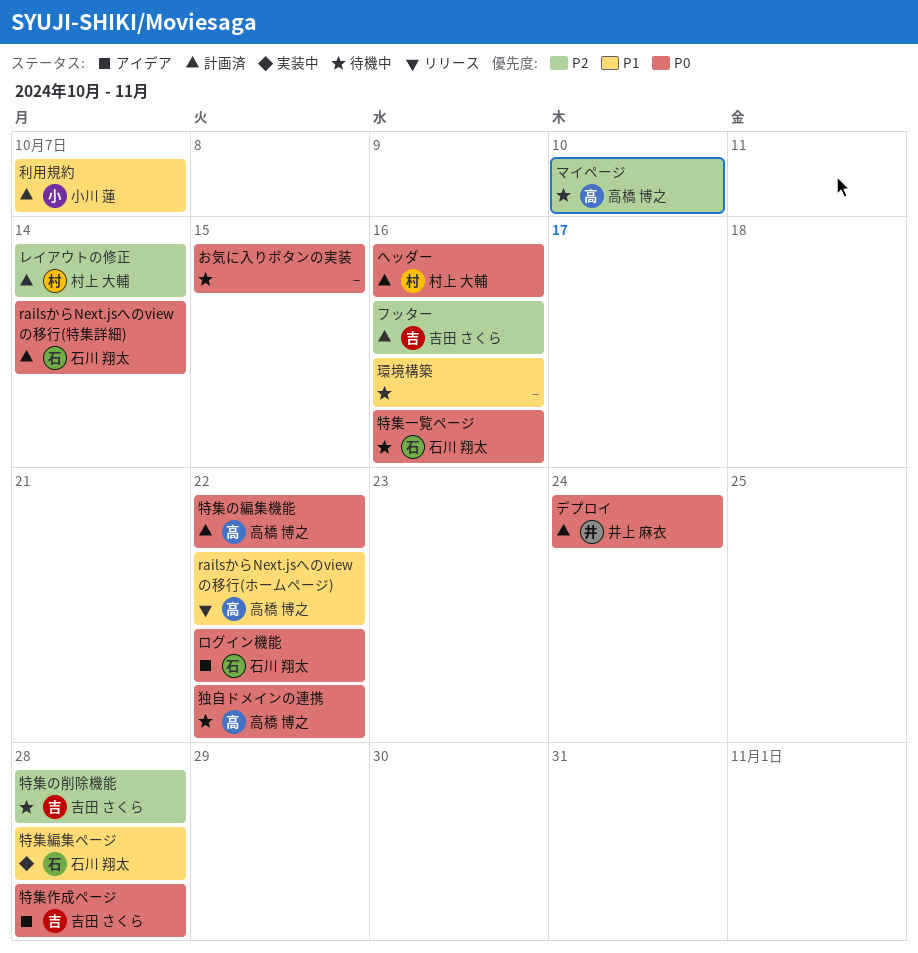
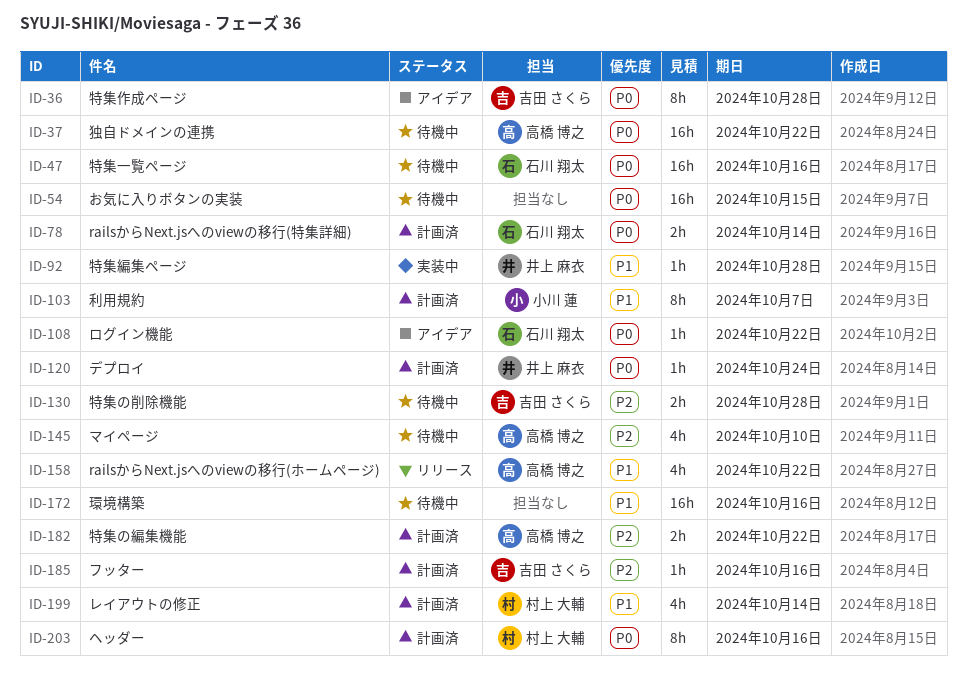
レイアウトの修正, priority: P2 -> P1
特集の編集機能, priority: P0 -> P2
特集編集ページ, owner: 石川 翔太 -> 井上 麻衣

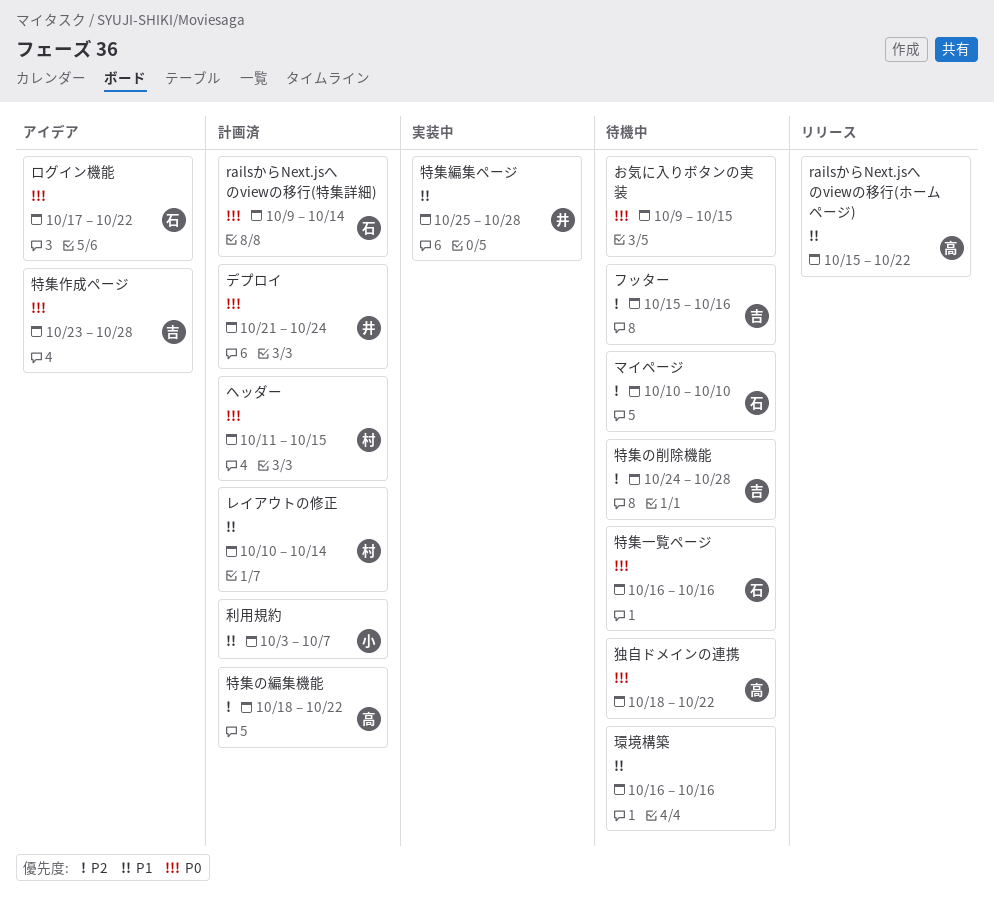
フッター, status: 計画済 -> 待機中
ヘッダー, due: Oct 16 -> Oct 15
マイページ, owner: 高橋 博之 -> 石川 翔太

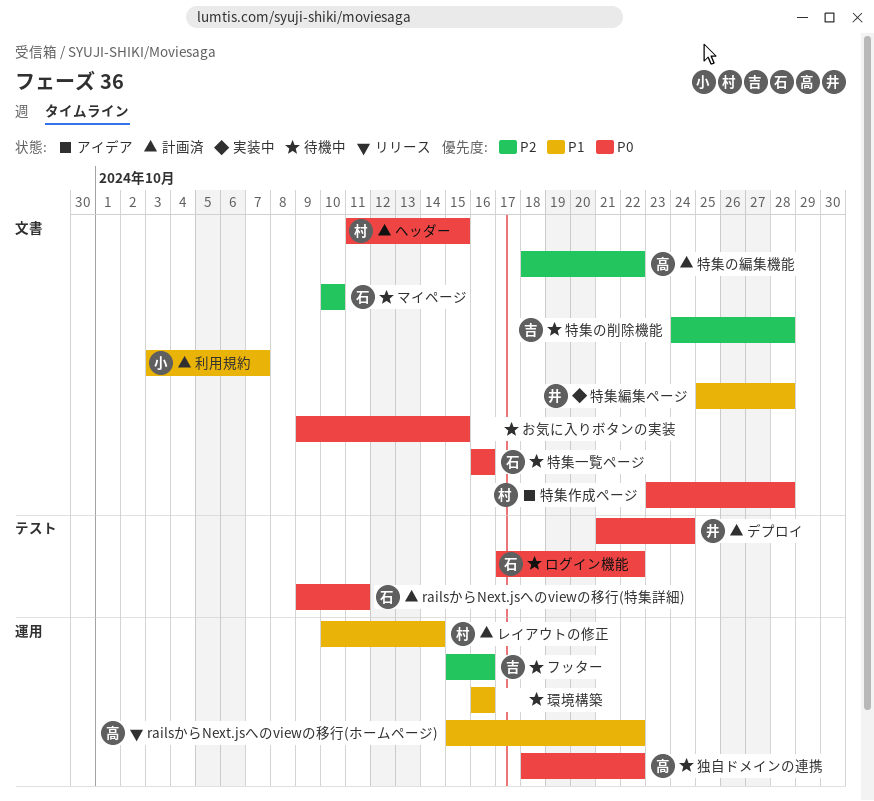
railsからNext.jsへのviewの移行(特集詳細), due: Oct 14 -> Oct 11
ログイン機能, status: アイデア -> 待機中
特集作成ページ, owner: 吉 -> 村

